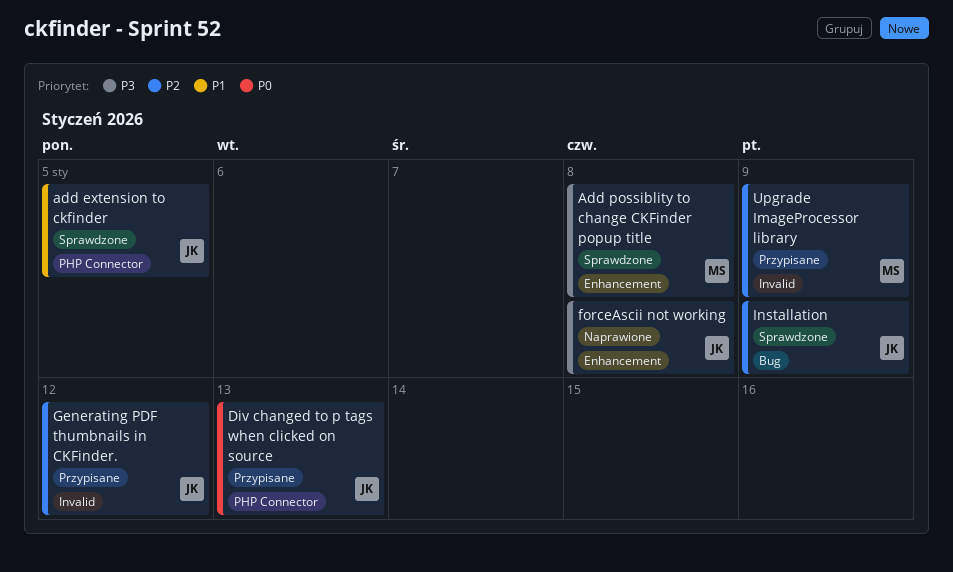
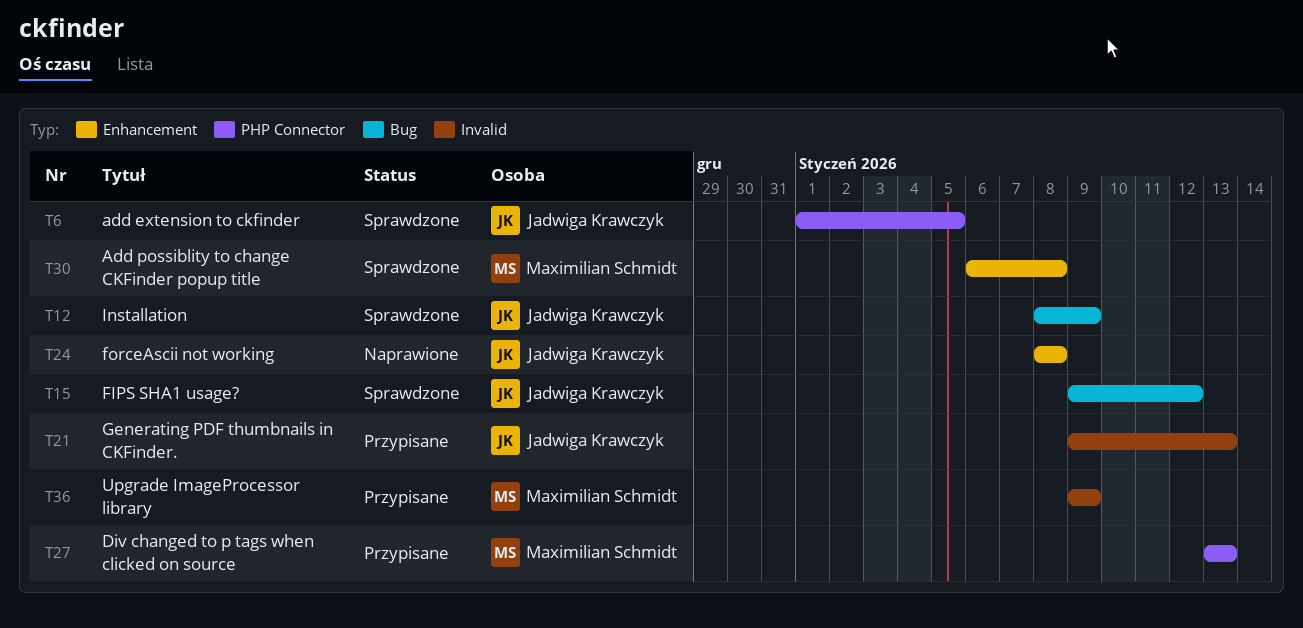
Div changed to p tags when clicked on source, owner: Jadwiga Krawczyk -> Maximilian Schmidt
FIPS SHA1 usage?: none -> present
Generating PDF thumbnails in CKFinder., due: Jan 12 -> Jan 13

